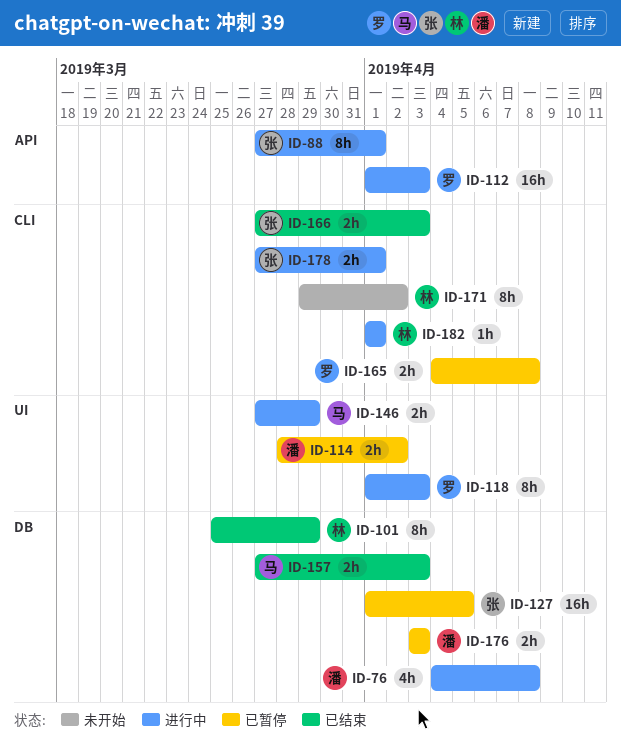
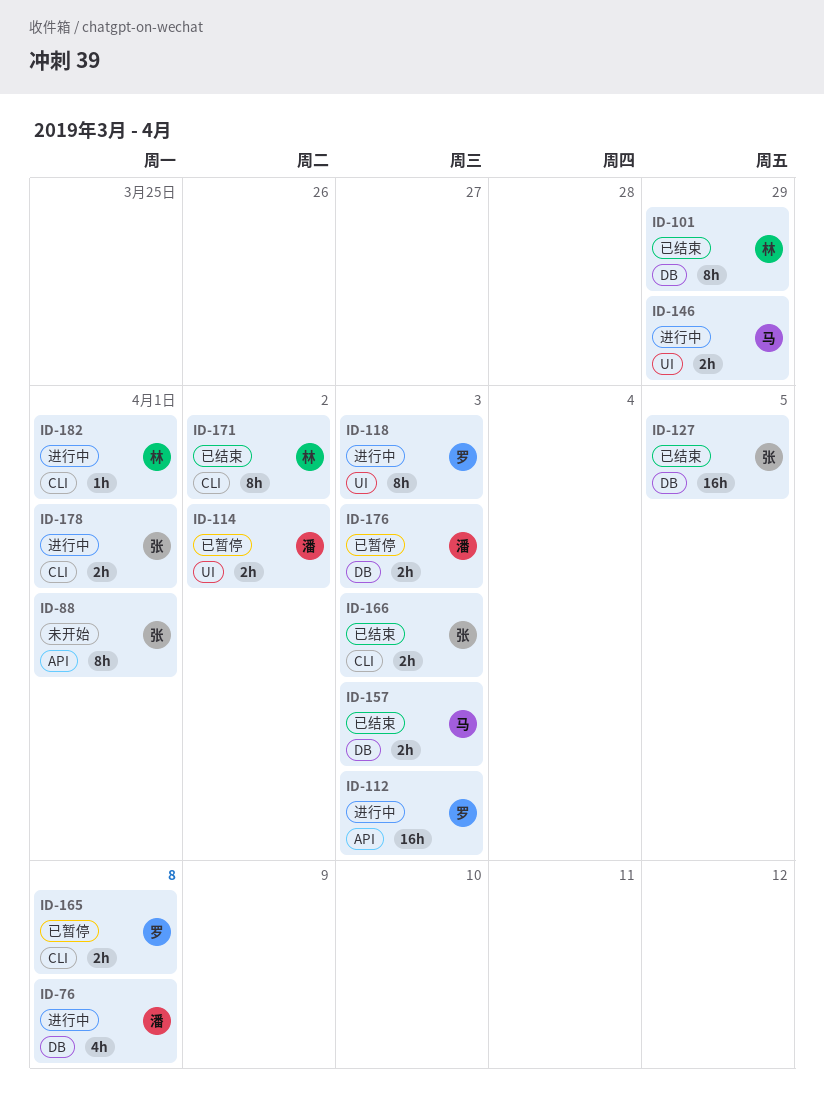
ID-88, status: 进行中 -> 未开始
ID-127, status: 已暂停 -> 已结束
ID-171, status: 未开始 -> 已结束

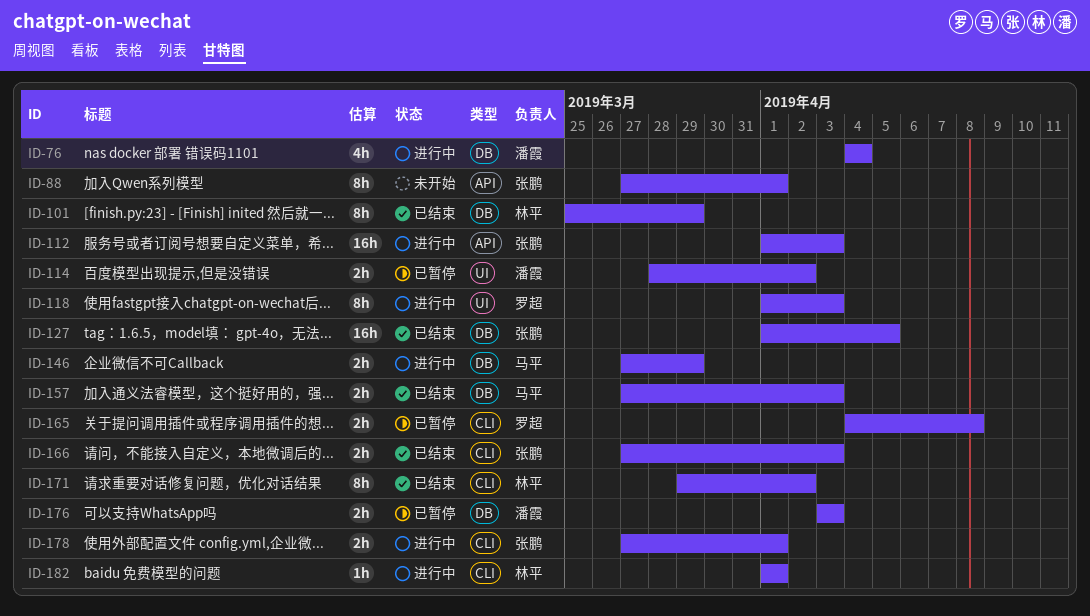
ID-76, due: Apr 8 -> Apr 4
ID-112, owner: 罗超 -> 张鹏
ID-146, label: UI -> DB

